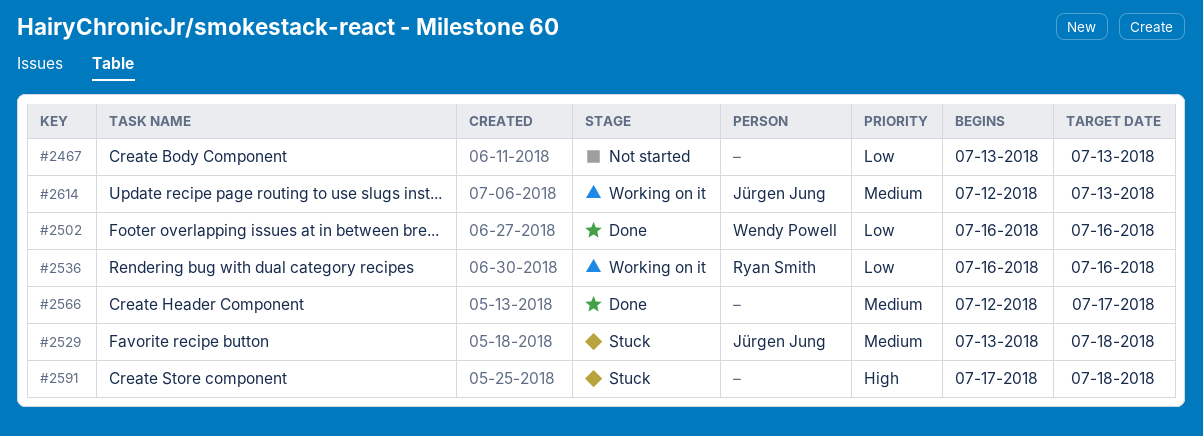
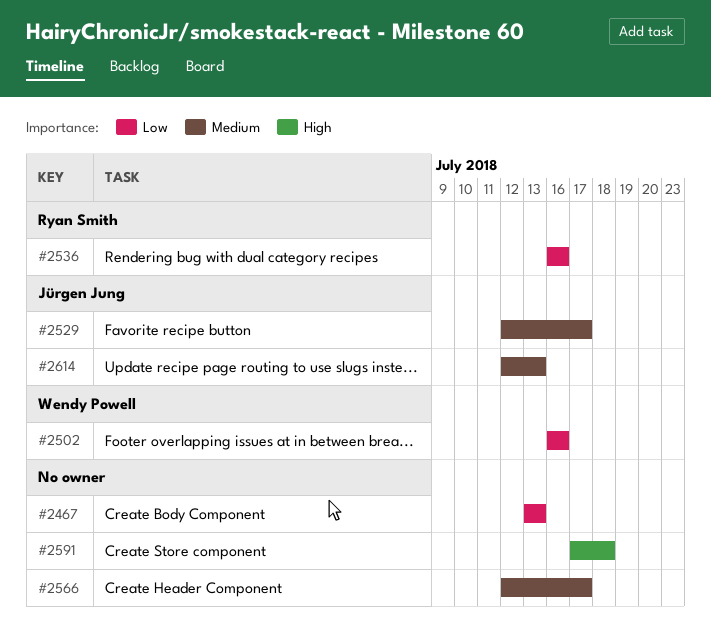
#2529, start: Jul 13 -> Jul 12
#2529, due: Jul 18 -> Jul 17

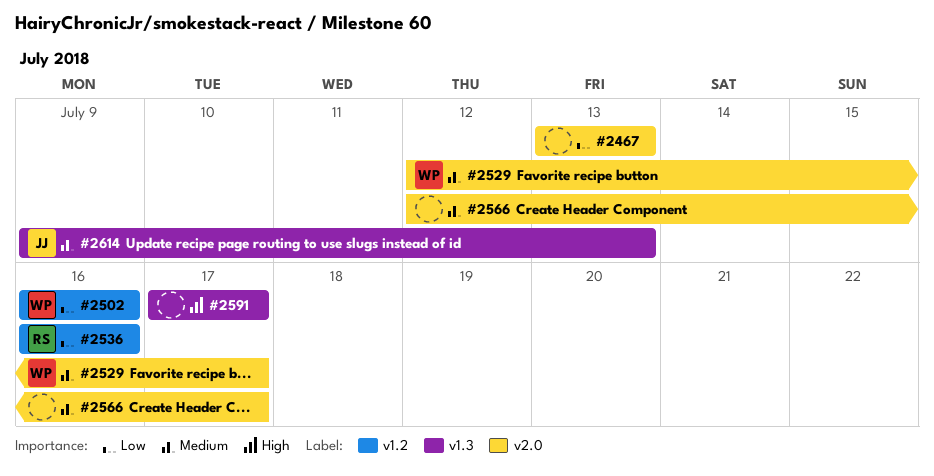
#2529, owner: Jürgen Jung -> Wendy Powell
#2591, due: Jul 18 -> Jul 17
#2614, start: Jul 12 -> Jul 9

